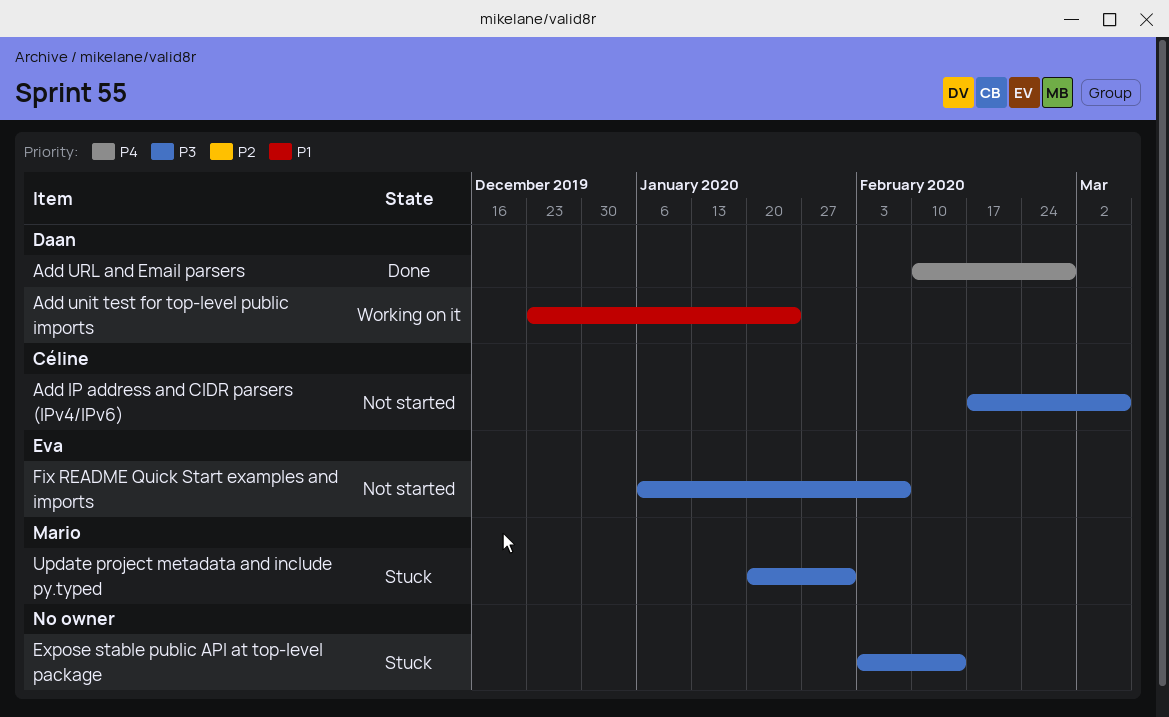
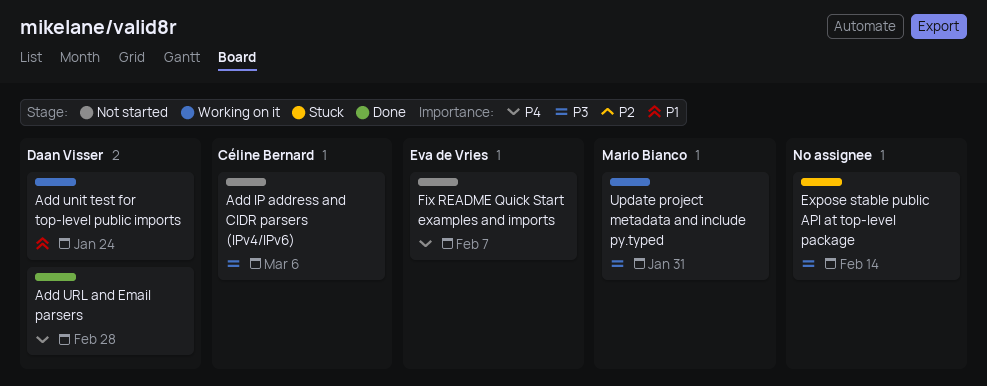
Fix README Quick Start examples and imports, priority: P3 -> P4
Update project metadata and include py.typed, status: Stuck -> Working on it

